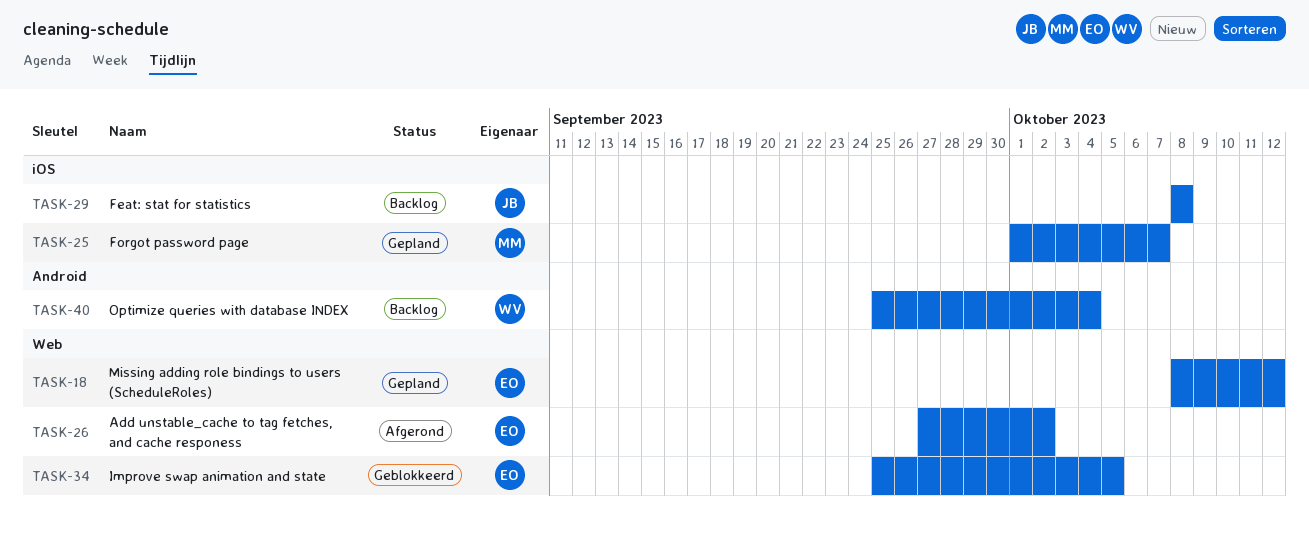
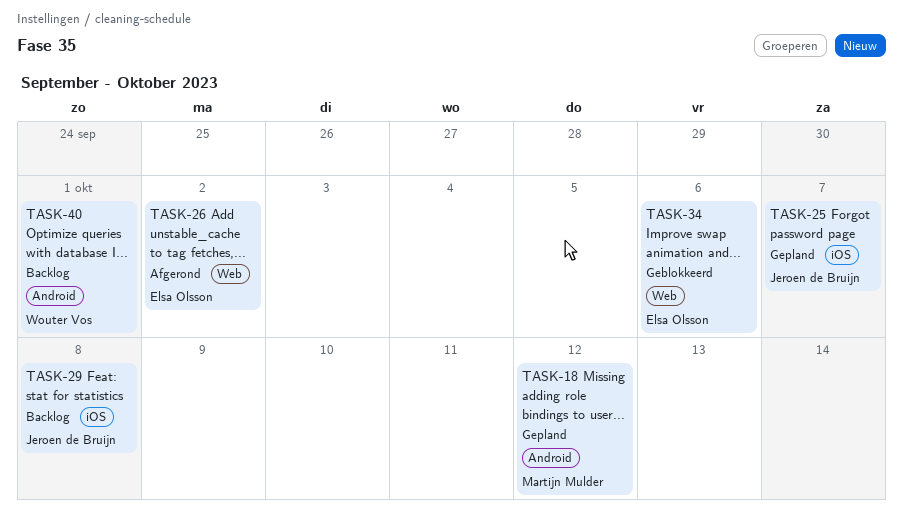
TASK-18, owner: Elsa Olsson -> Martijn Mulder
TASK-18, label: Web -> Android
TASK-25, owner: Martijn Mulder -> Jeroen de Bruijn
TASK-34, due: Oct 5 -> Oct 6
TASK-40, due: Oct 4 -> Oct 1

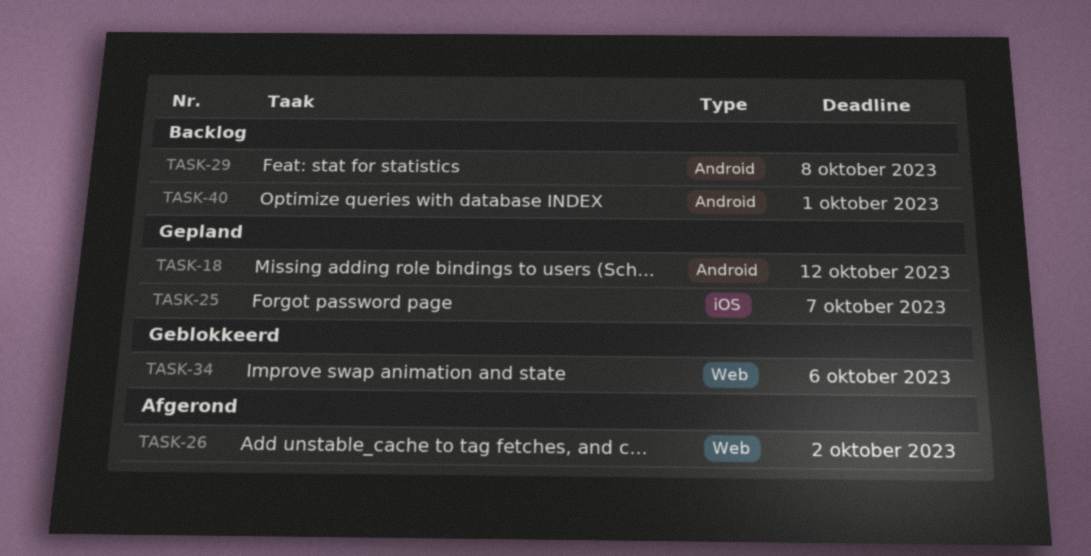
TASK-29, label: iOS -> Android

